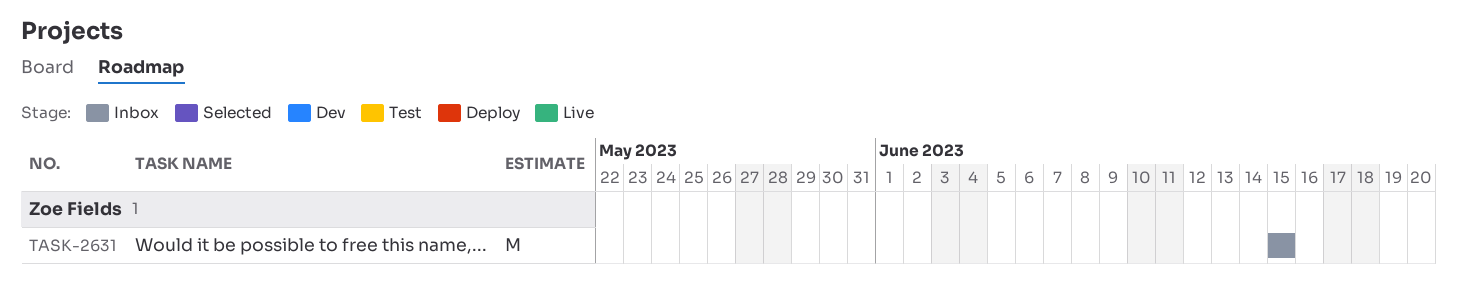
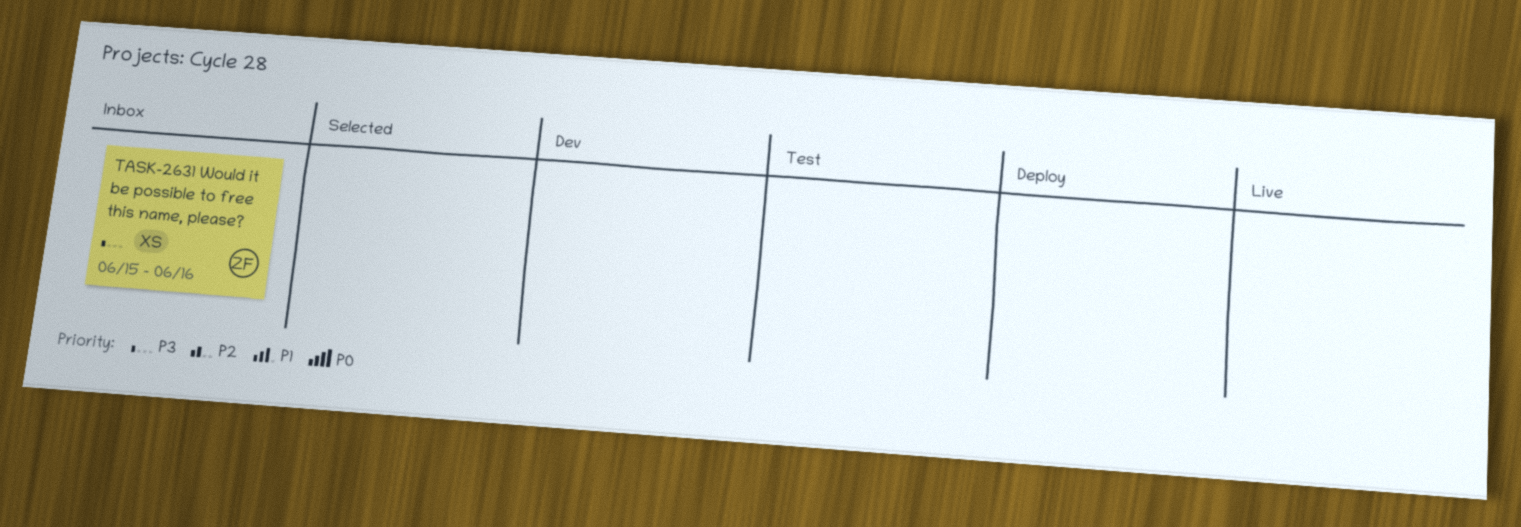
TASK-2631, estimate: M -> XS
TASK-2631, due: Jun 15 -> Jun 16

